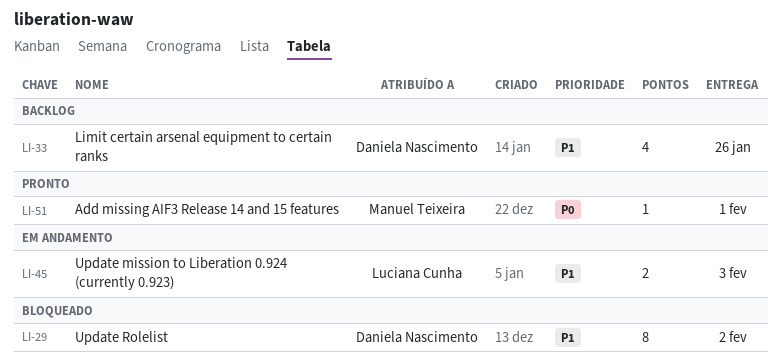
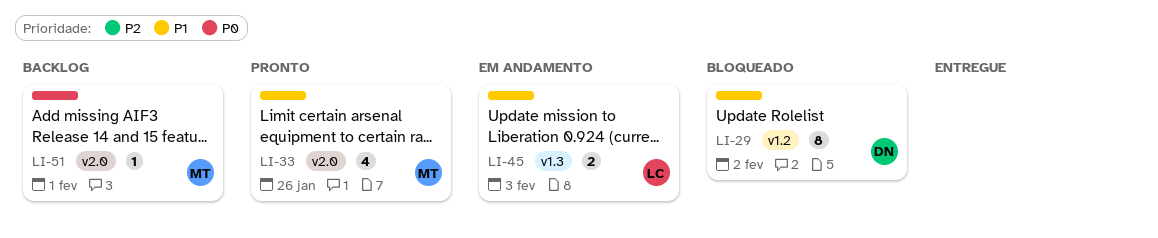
LI-33, status: Backlog -> Pronto
LI-33, owner: Daniela Nascimento -> Manuel Teixeira
LI-51, status: Pronto -> Backlog

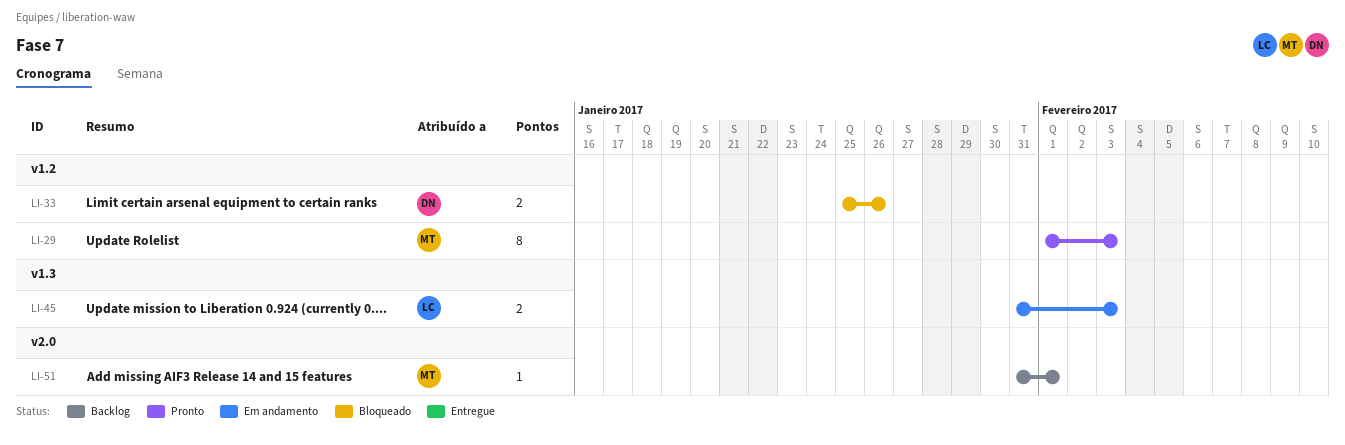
LI-29, status: Bloqueado -> Pronto
LI-29, owner: DN -> MT
LI-29, due: Feb 2 -> Feb 3
LI-33, status: Pronto -> Bloqueado
LI-33, owner: MT -> DN
LI-33, label: v2.0 -> v1.2
LI-33, estimate: 4 -> 2

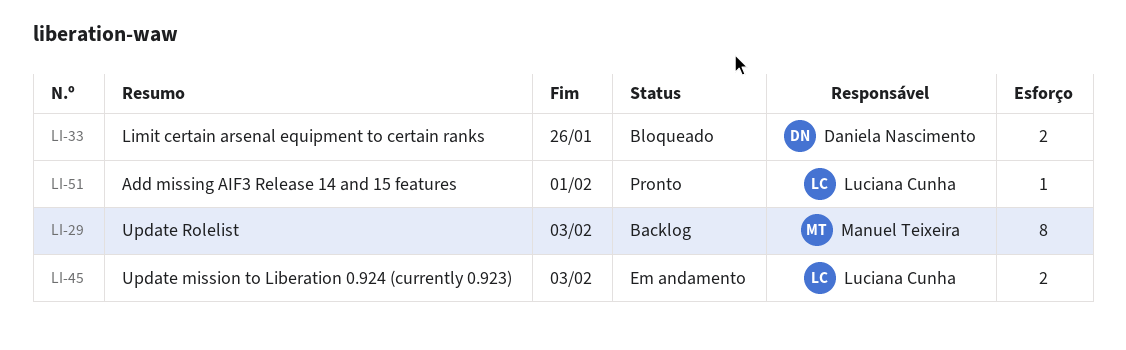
LI-29, status: Pronto -> Backlog
LI-51, status: Backlog -> Pronto
LI-51, owner: Manuel Teixeira -> Luciana Cunha

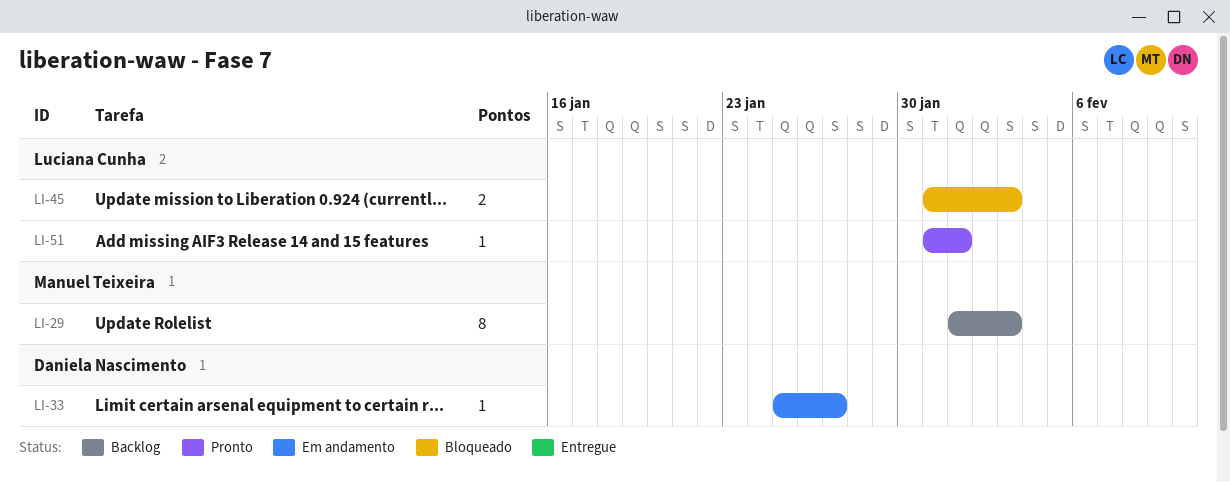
LI-33, status: Bloqueado -> Em andamento
LI-33, estimate: 2 -> 1
LI-33, due: Jan 26 -> Jan 27
LI-45, status: Em andamento -> Bloqueado

